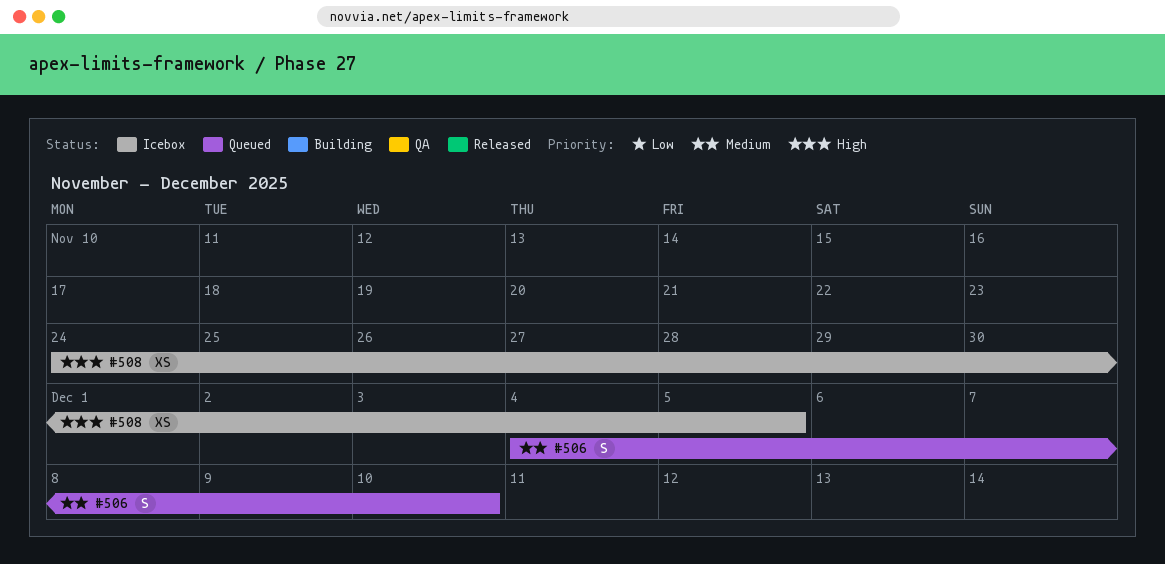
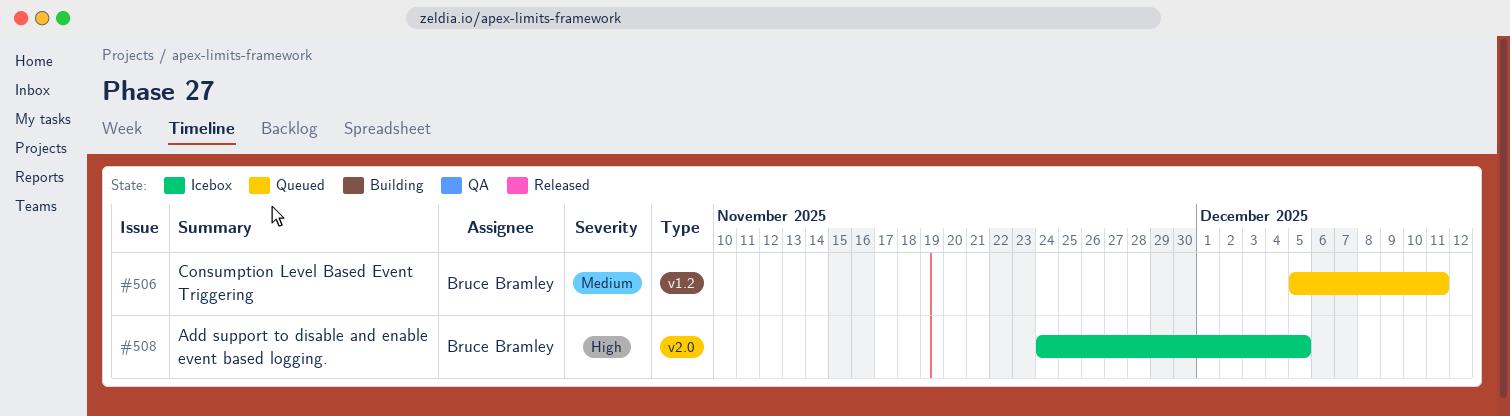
#506, start: Dec 4 -> Dec 5
#506, due: Dec 10 -> Dec 11

